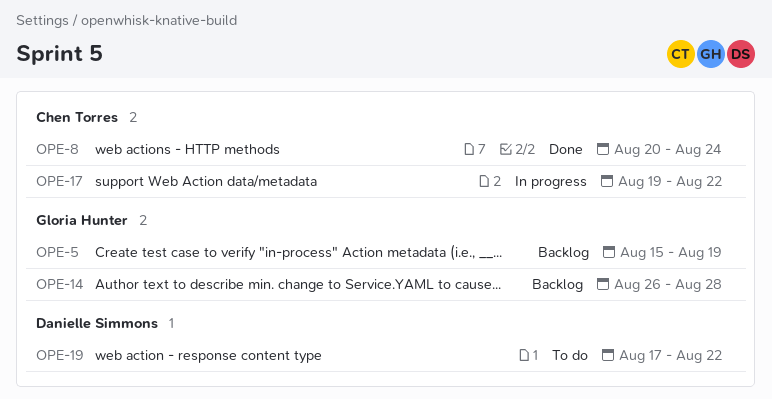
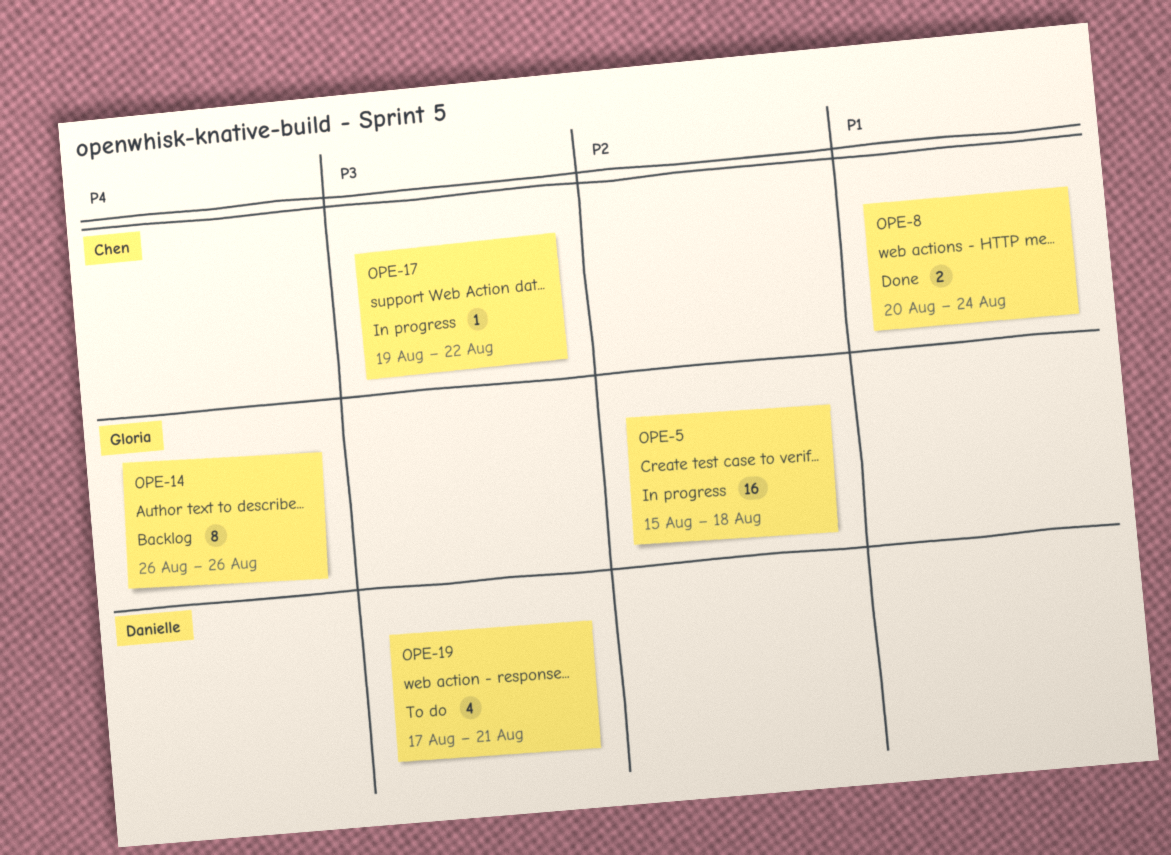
OPE-5, status: Backlog -> In progress
OPE-5, due: Aug 19 -> Aug 18
OPE-14, due: Aug 28 -> Aug 26
OPE-19, due: Aug 22 -> Aug 21

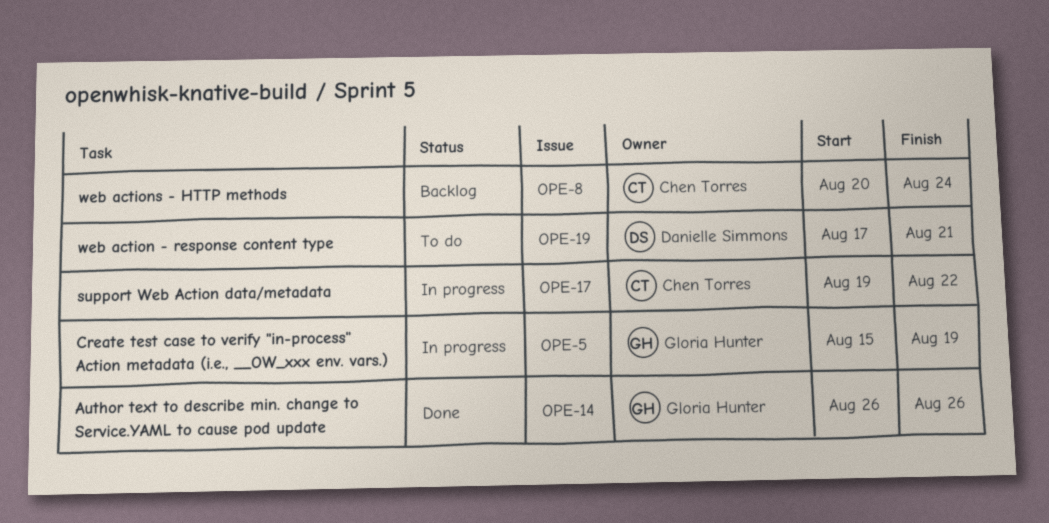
OPE-5, due: Aug 18 -> Aug 19
OPE-8, status: Done -> Backlog
OPE-14, status: Backlog -> Done

